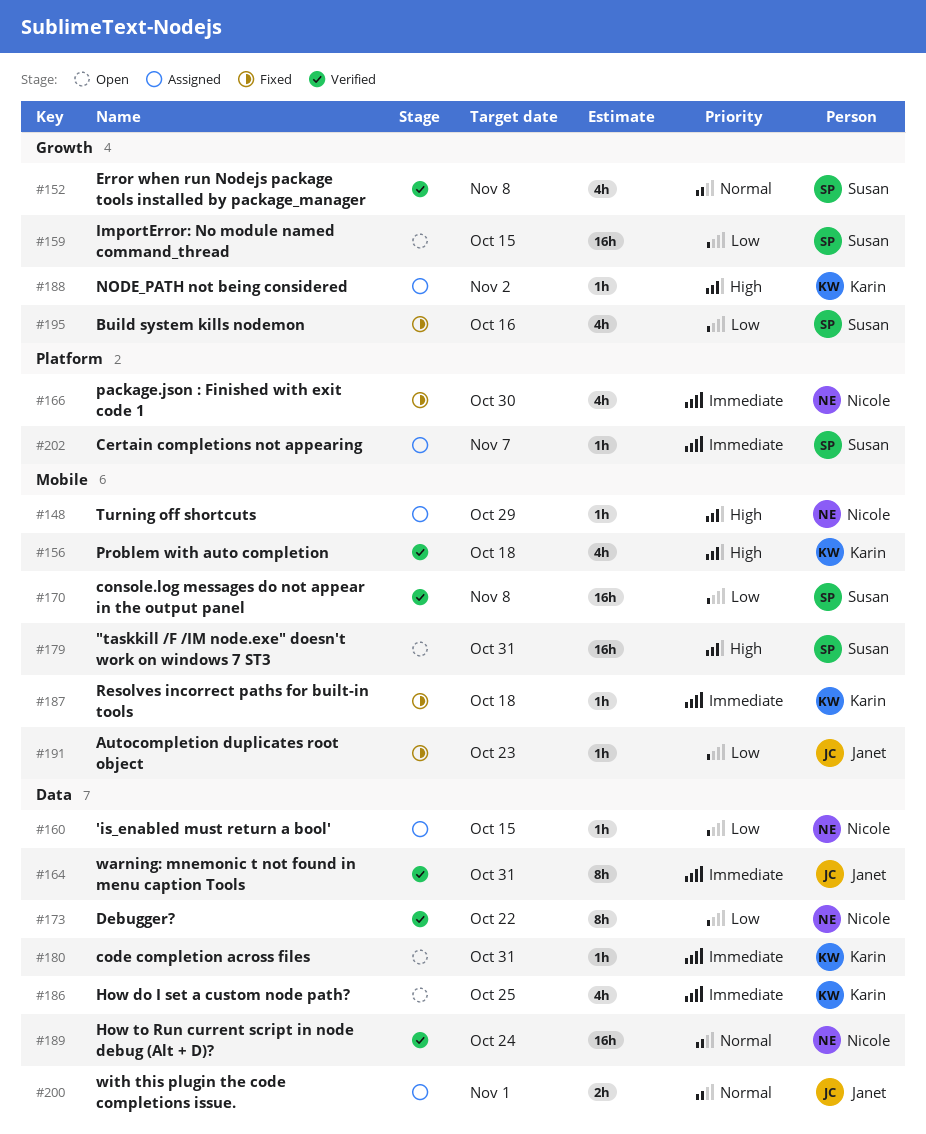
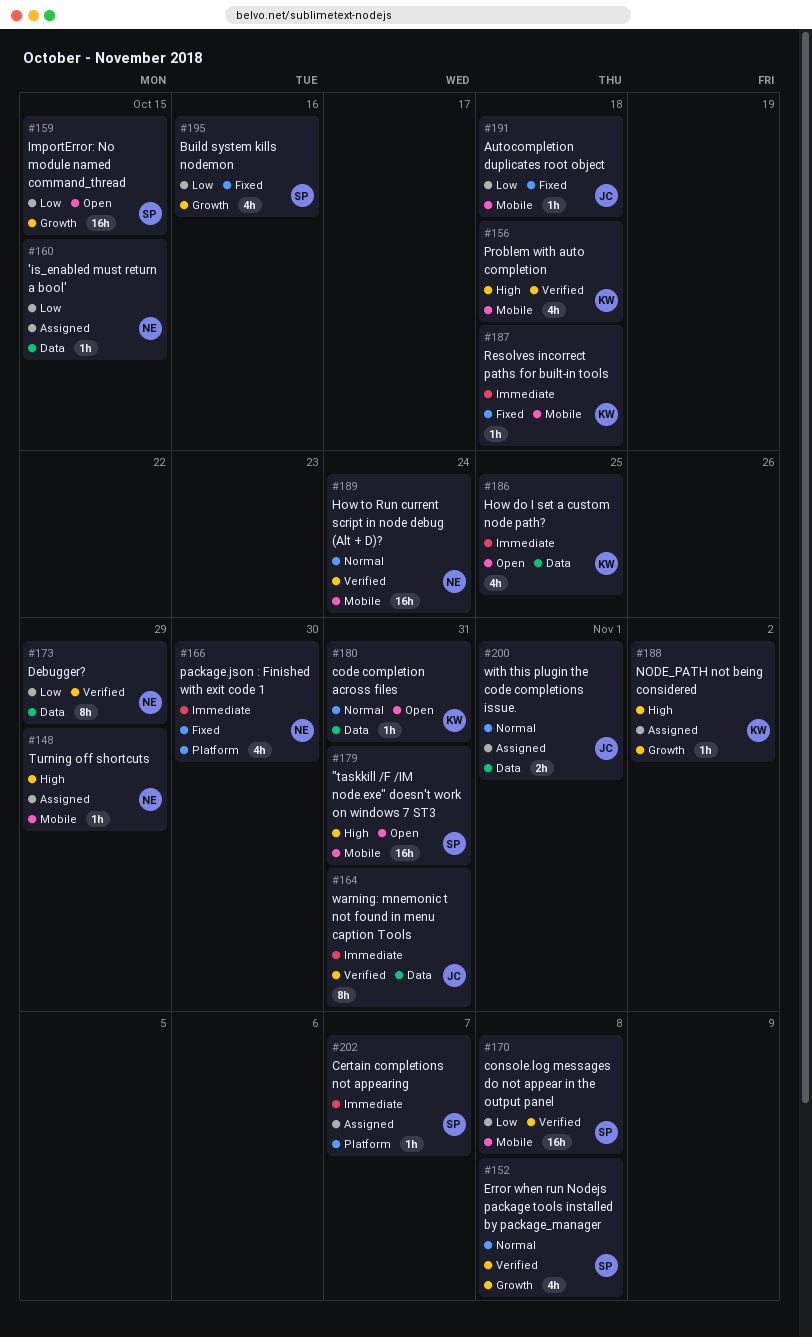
#173, due: Oct 22 -> Oct 29
#180, priority: Immediate -> Normal
#189, label: Data -> Mobile
#191, due: Oct 23 -> Oct 18

